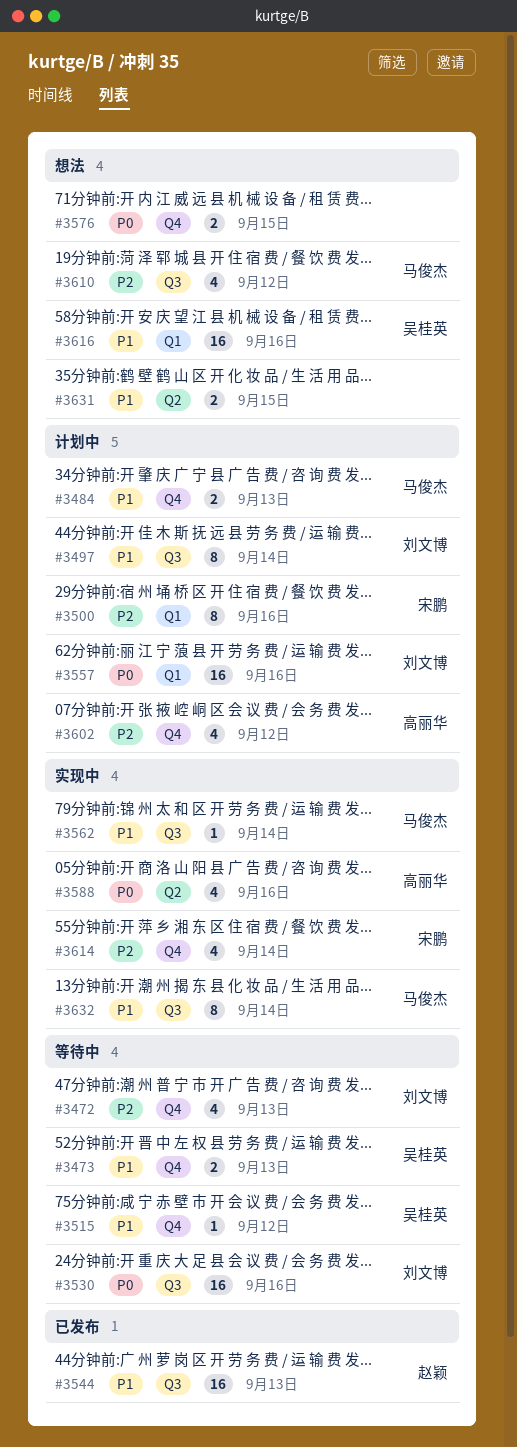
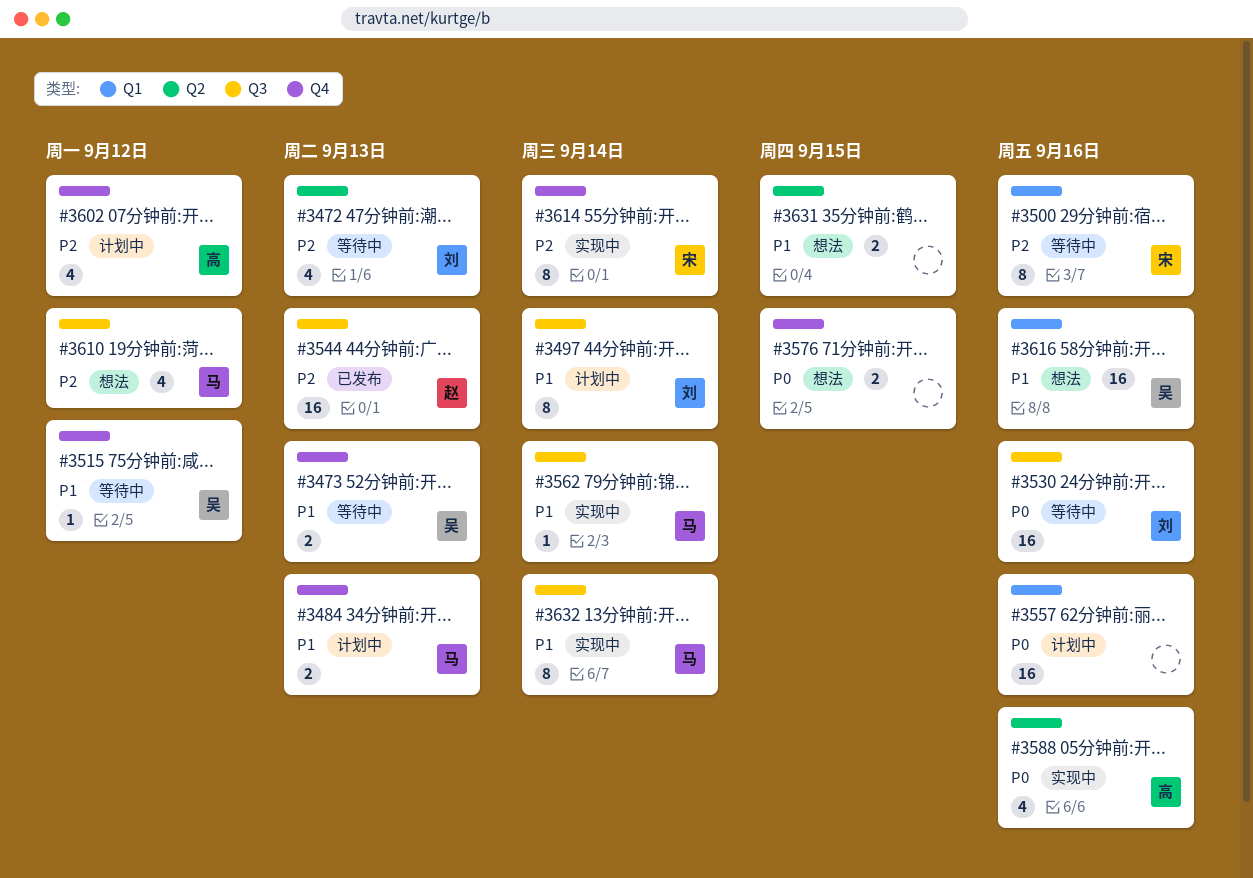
#3472, label: Q4 -> Q2
#3500, status: 计划中 -> 等待中
#3544, priority: P1 -> P2
#3557, owner: 刘文博 -> none
#3614, estimate: 4 -> 8

